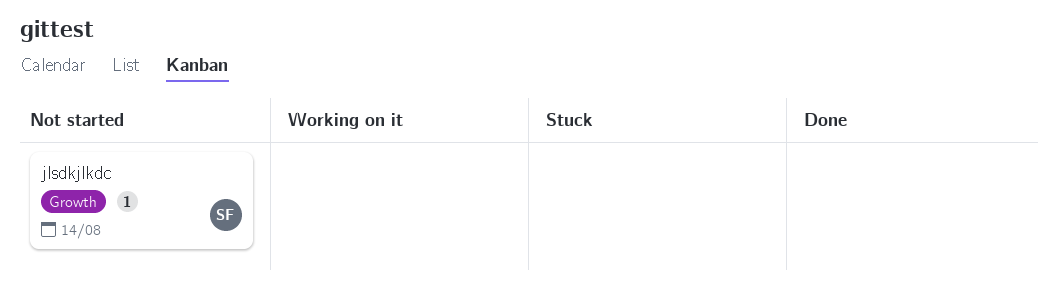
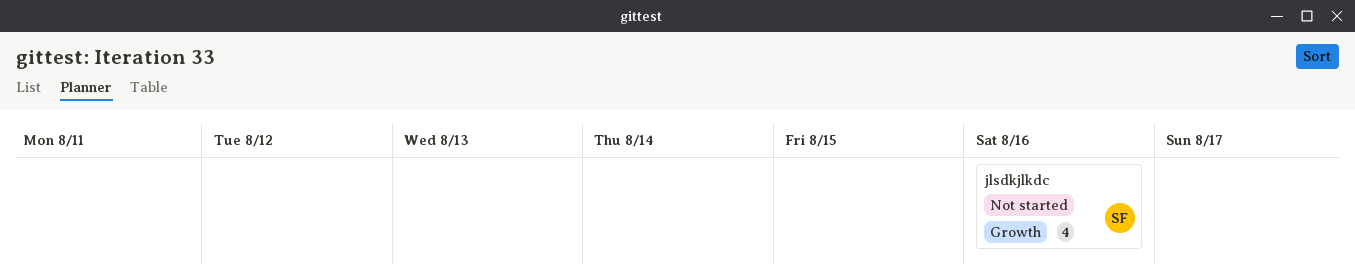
jlsdkjlkdc, estimate: 1 -> 4
jlsdkjlkdc, due: Aug 14 -> Aug 16

